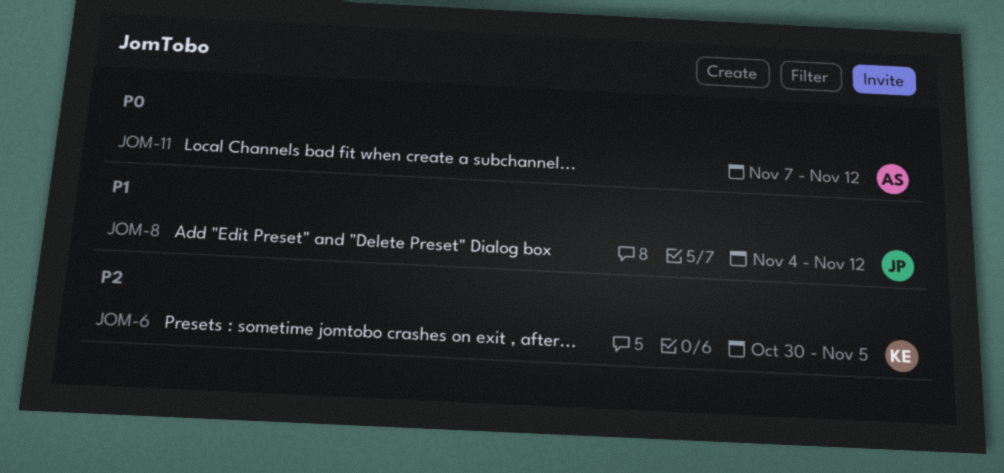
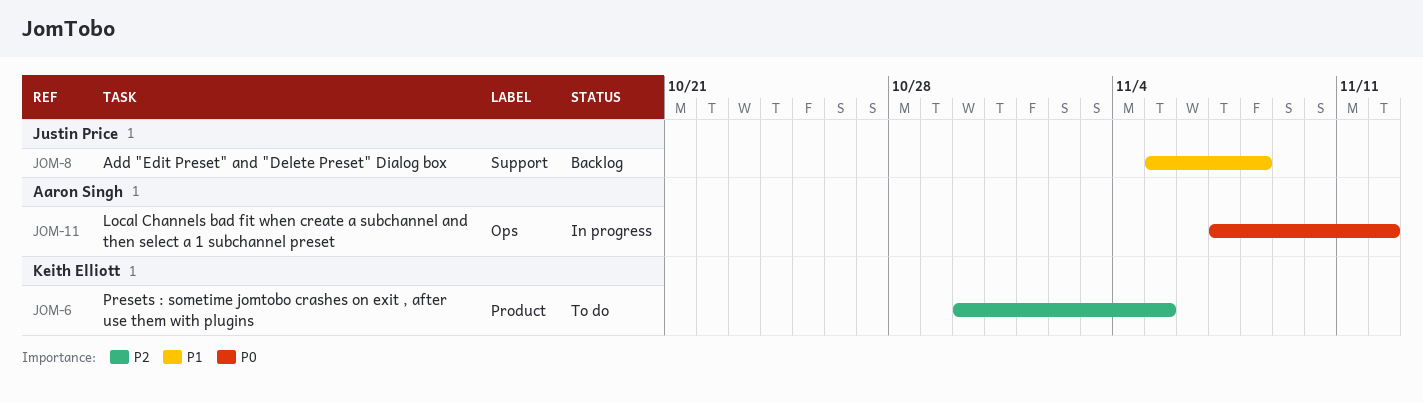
JOM-8, start: Nov 4 -> Nov 5
JOM-8, due: Nov 12 -> Nov 8

